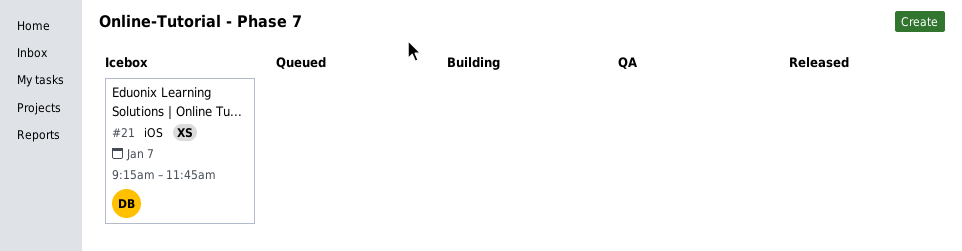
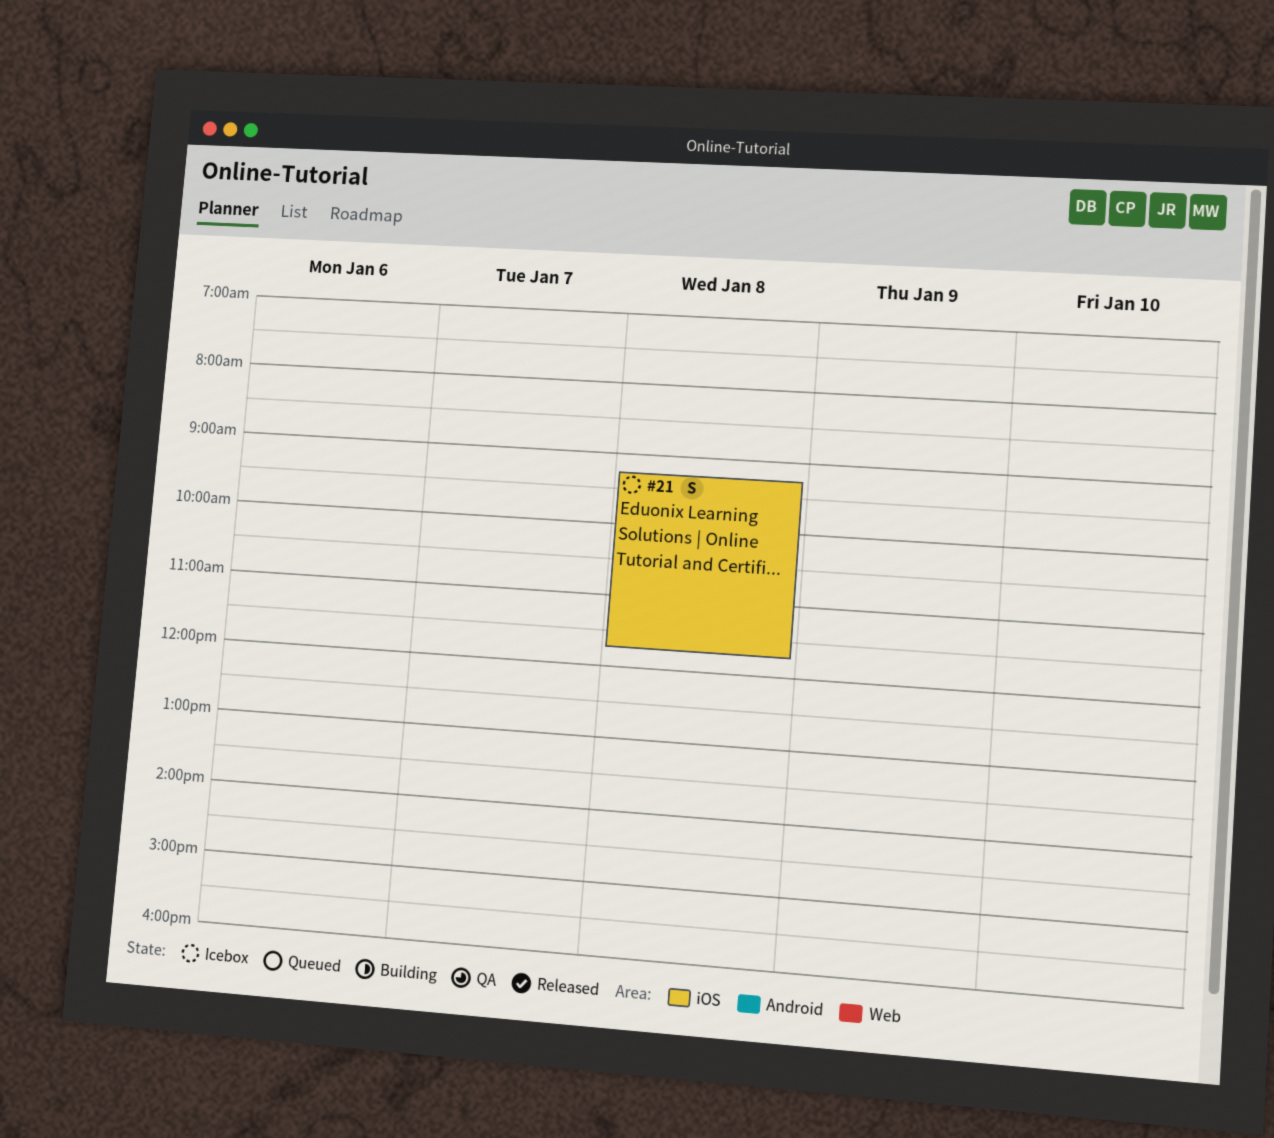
#21, estimate: XS -> S
#21, day: Jan 7 -> Jan 8

